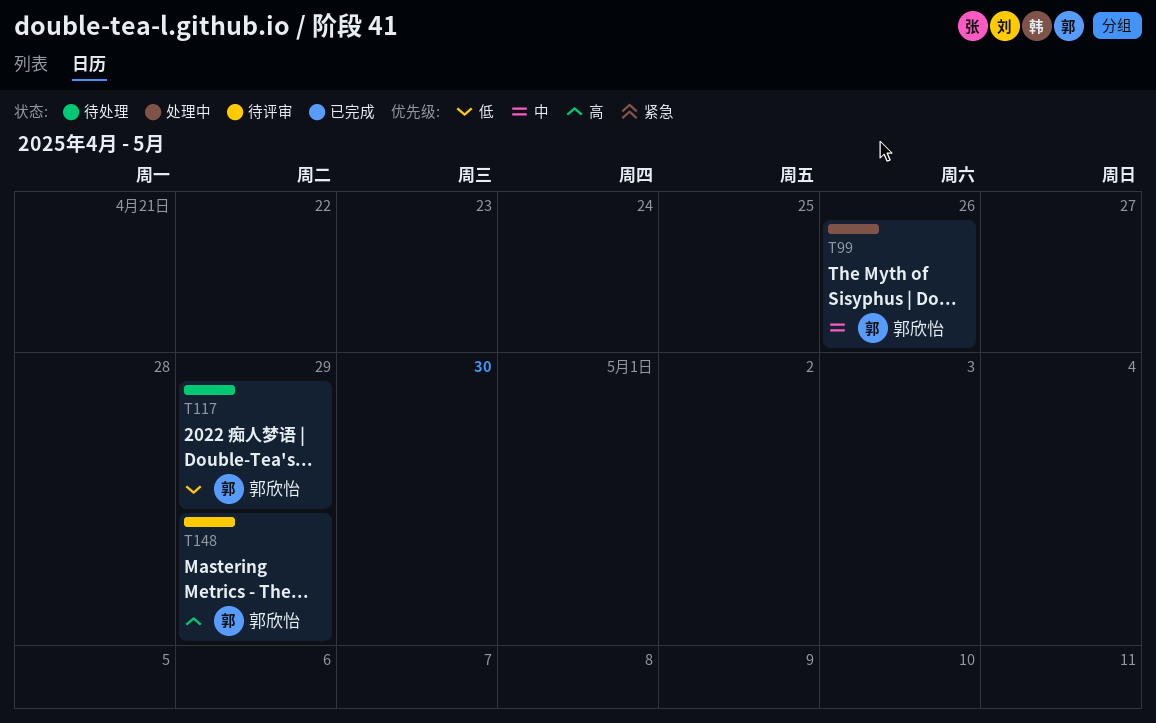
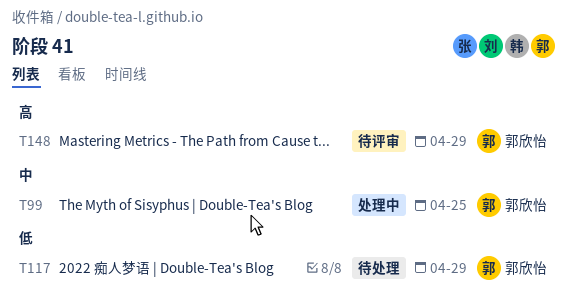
T99, due: Apr 26 -> Apr 25

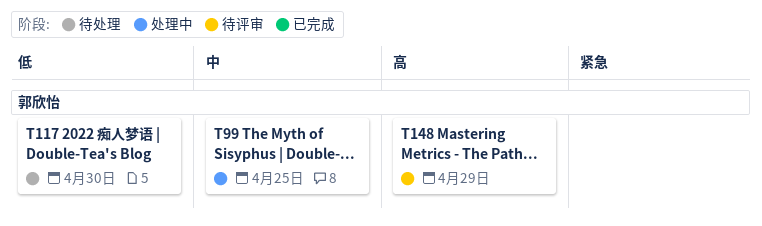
T117, due: Apr 29 -> Apr 30

